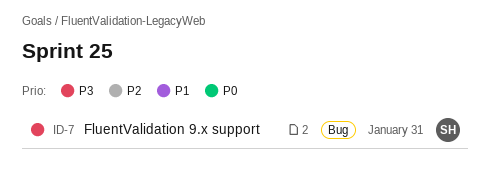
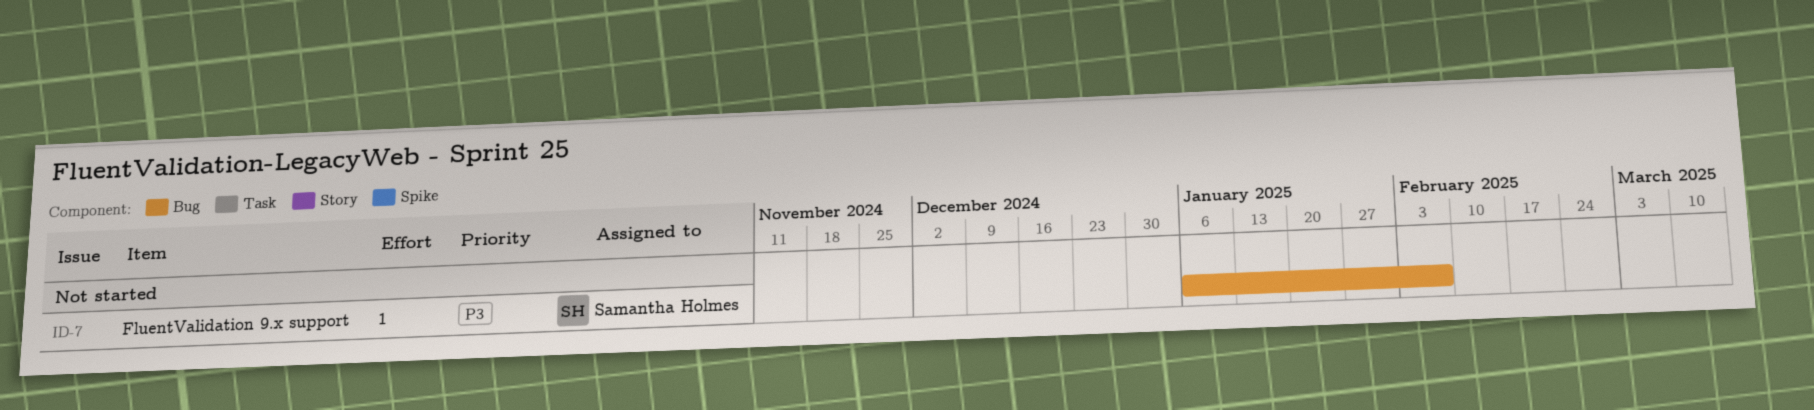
ID-7, due: Jan 31 -> Feb 7

